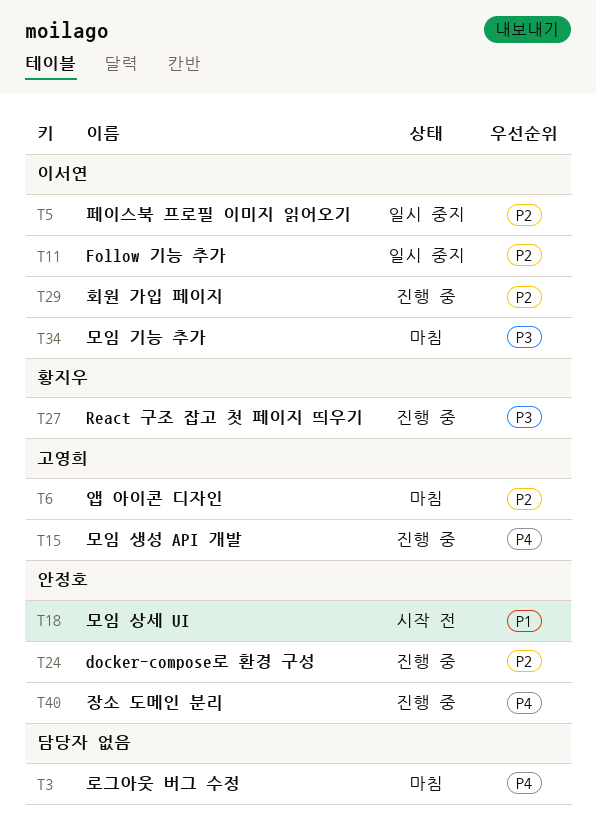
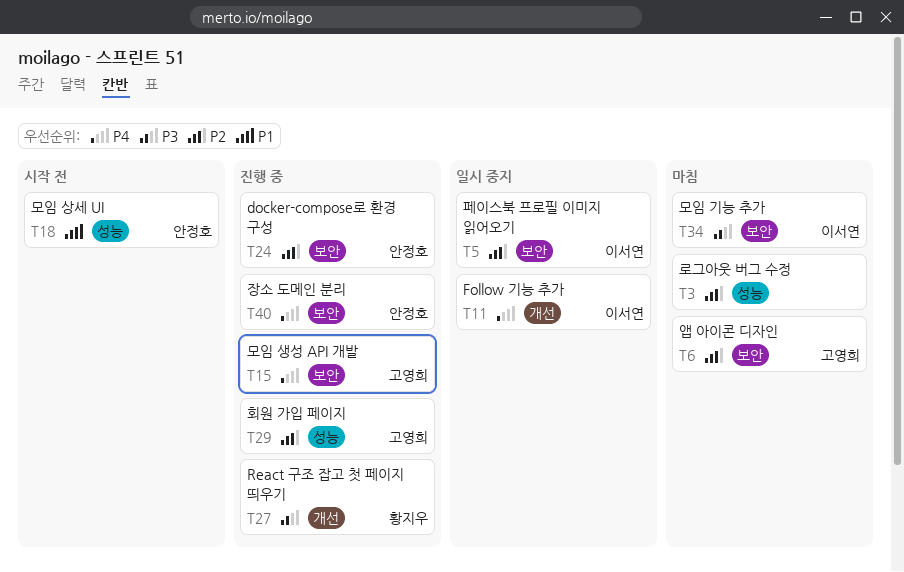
T3, priority: P4 -> P2
T11, priority: P2 -> P4
T29, owner: 이서연 -> 고영희

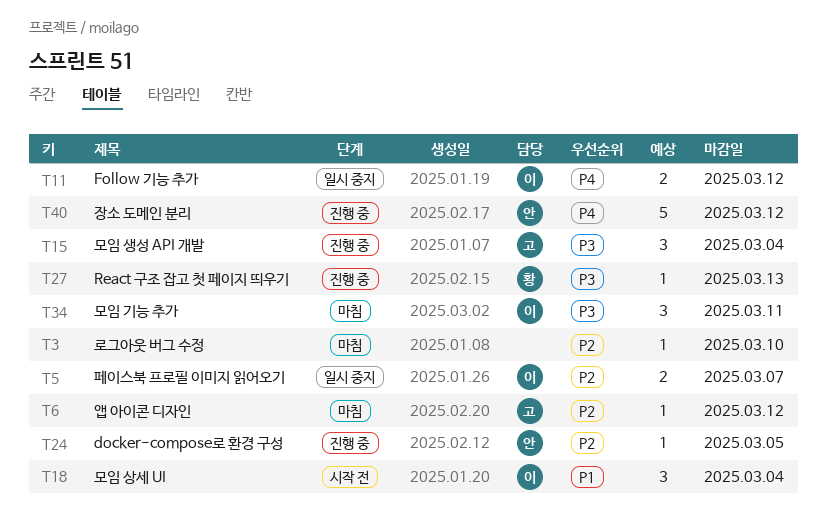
T15, priority: P4 -> P3
T18, owner: 안정호 -> 이서연
T29: present -> none

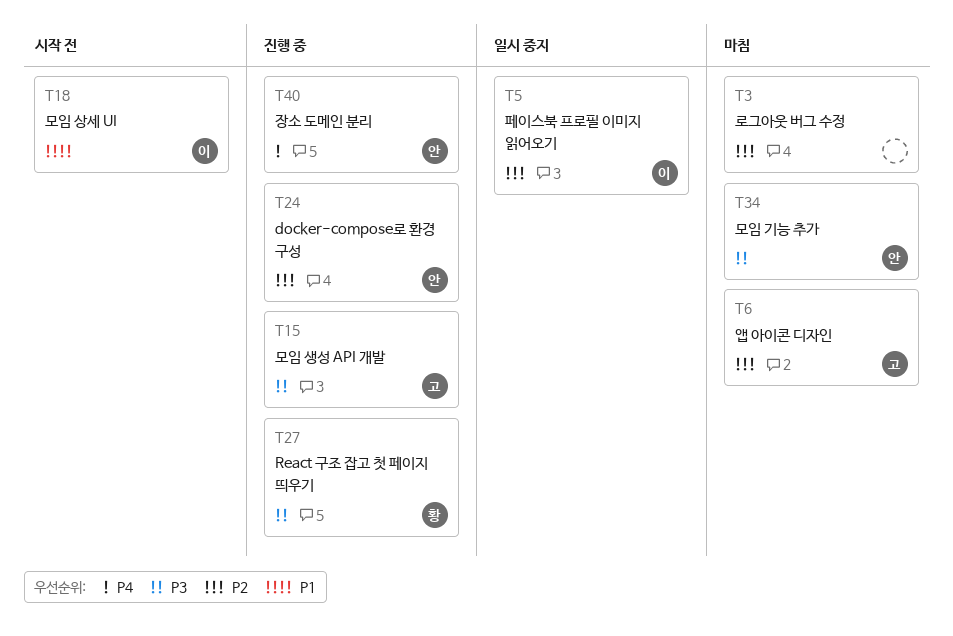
T11: present -> none
T34, owner: 이 -> 안

